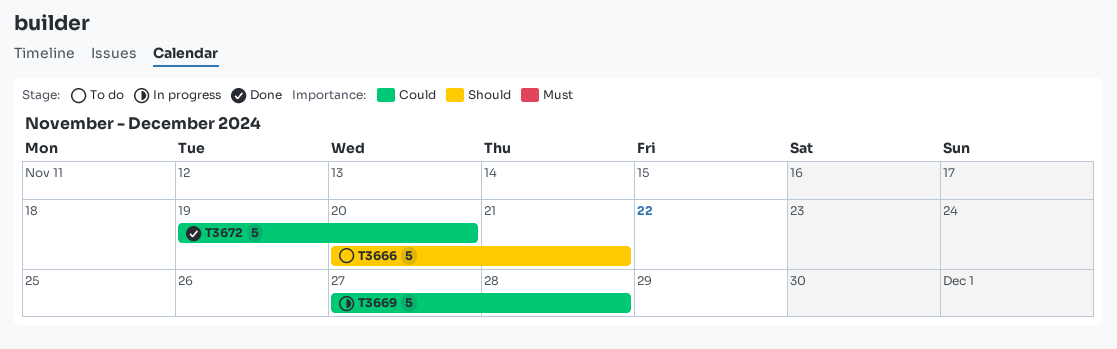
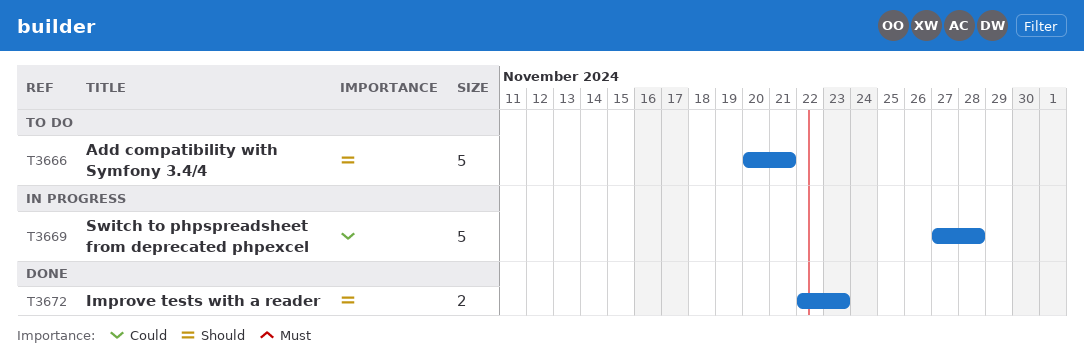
T3672, priority: Could -> Should
T3672, estimate: 5 -> 2
T3672, start: Nov 19 -> Nov 22
T3672, due: Nov 20 -> Nov 23

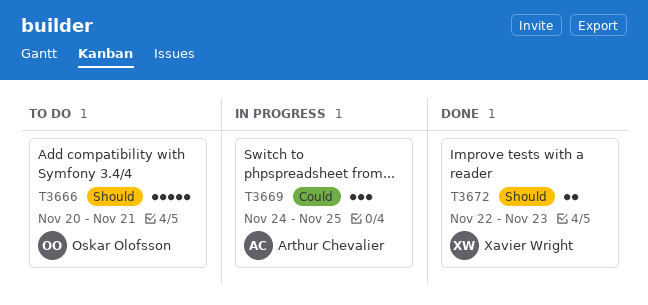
T3669, estimate: 5 -> 3
T3669, start: Nov 27 -> Nov 24
T3669, due: Nov 28 -> Nov 25

